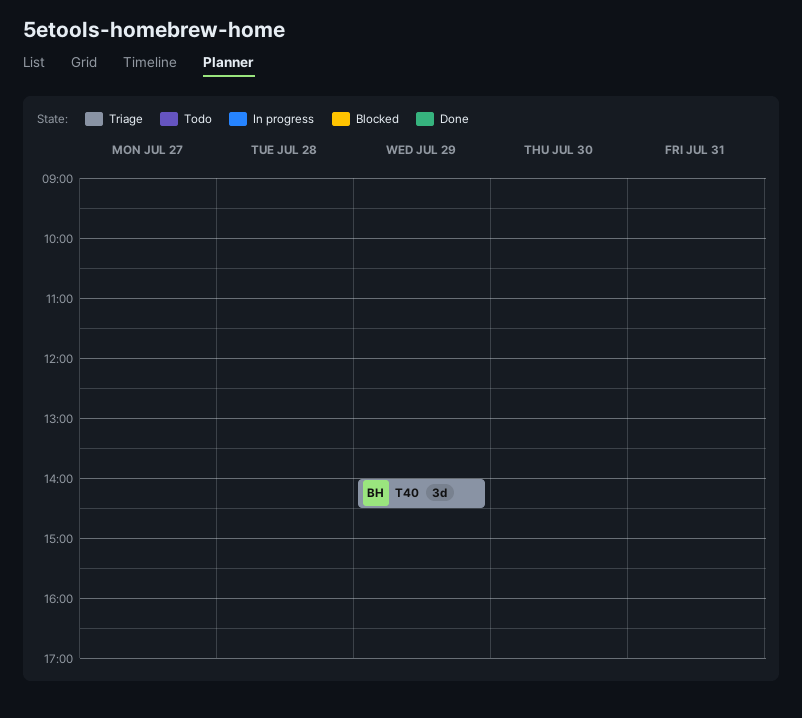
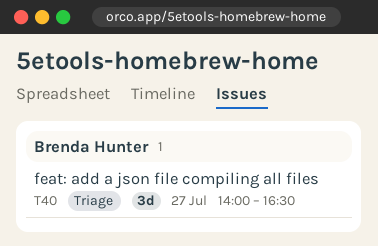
T40, day: Jul 29 -> Jul 27
T40, ends: 14:30 -> 16:30

